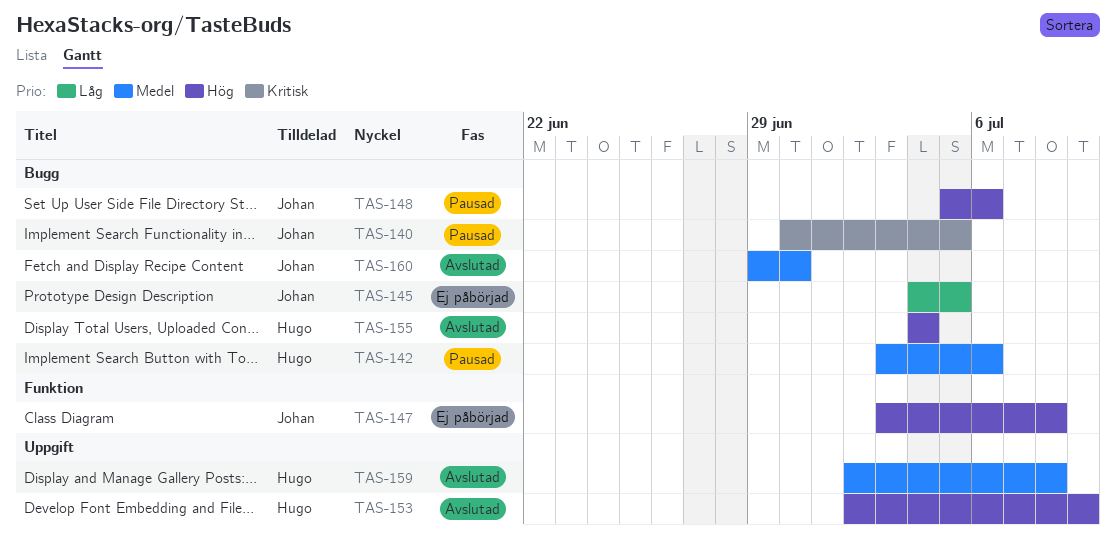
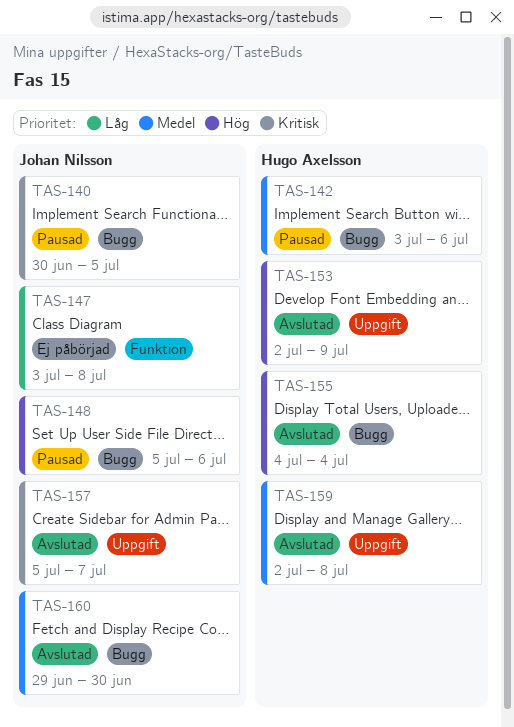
TAS-145: present -> none
TAS-147, priority: Hög -> Låg
TAS-157: none -> present

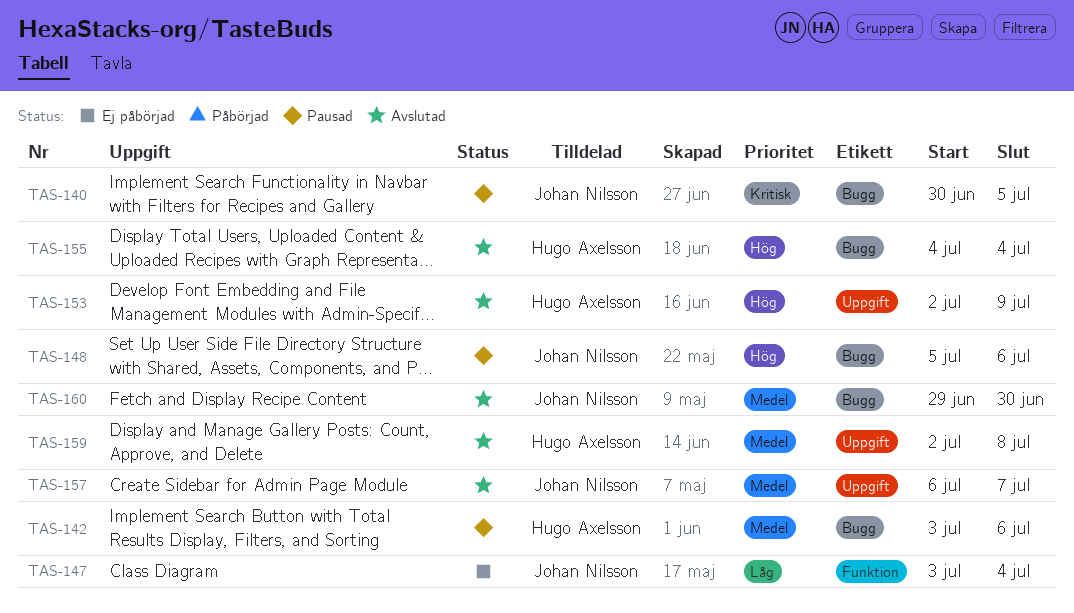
TAS-147, due: Jul 8 -> Jul 4
TAS-157, priority: Kritisk -> Medel
TAS-157, start: Jul 5 -> Jul 6

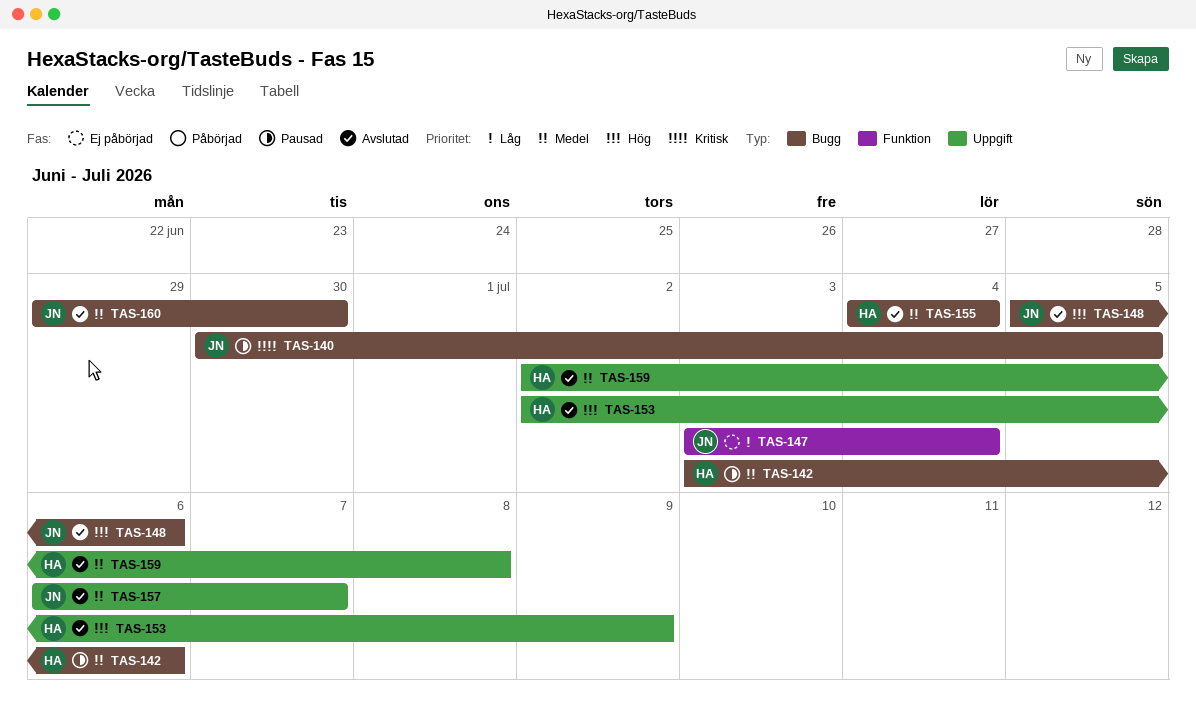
TAS-148, status: Pausad -> Avslutad
TAS-155, priority: Hög -> Medel

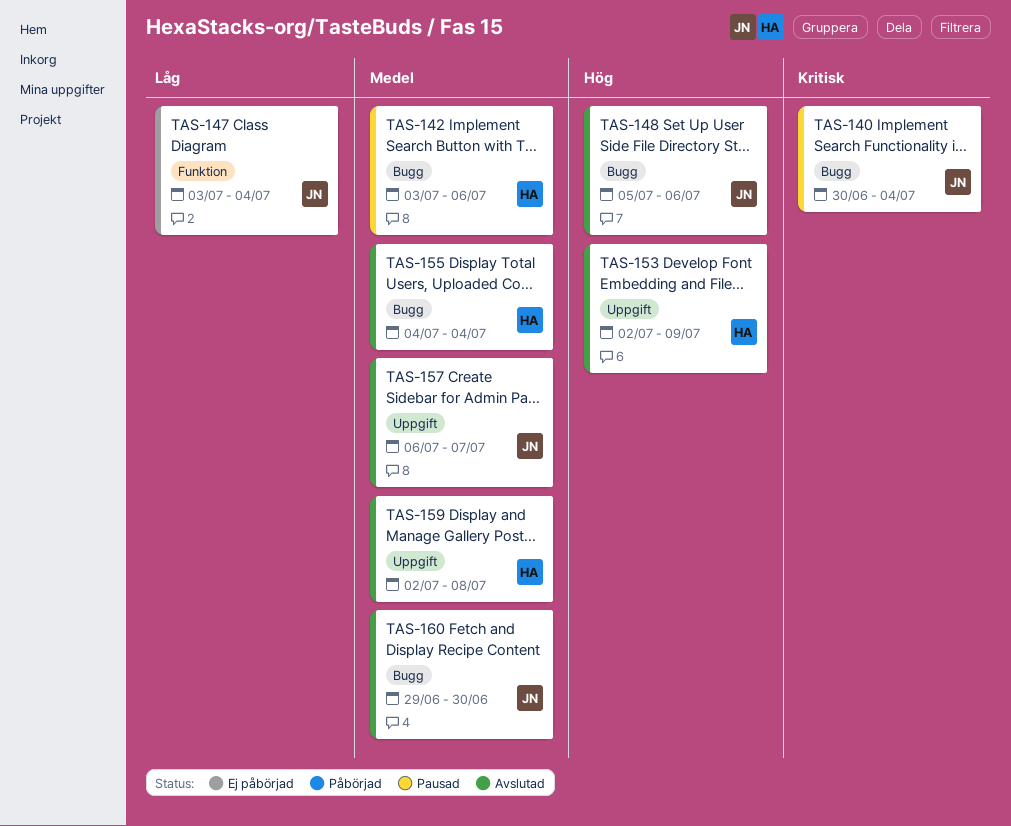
TAS-140, due: Jul 5 -> Jul 4

